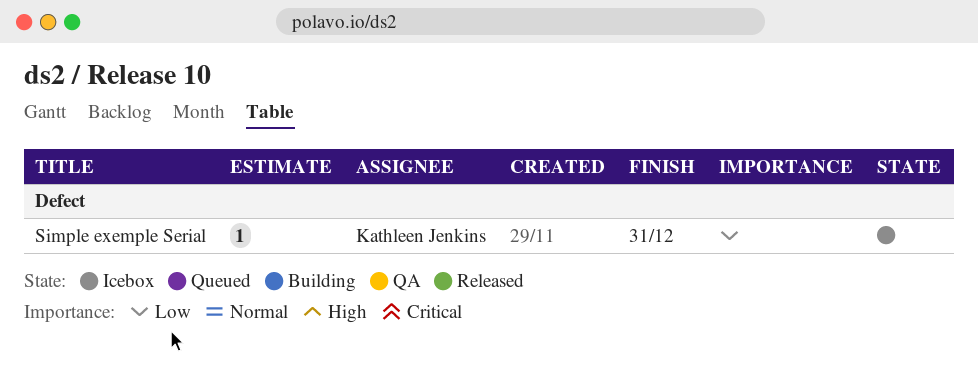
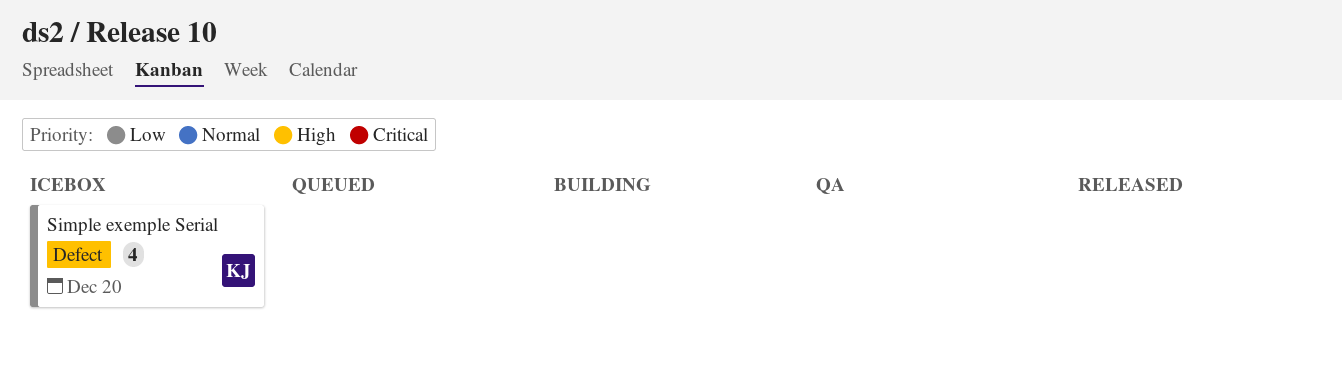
Simple exemple Serial, estimate: 1 -> 4
Simple exemple Serial, due: Dec 31 -> Dec 20

